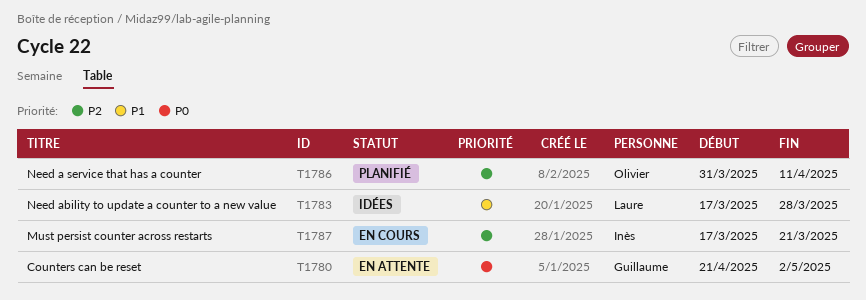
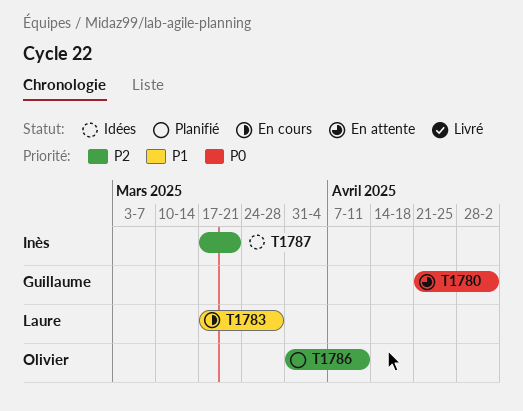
T1783, status: Idées -> En cours
T1787, status: En cours -> Idées

